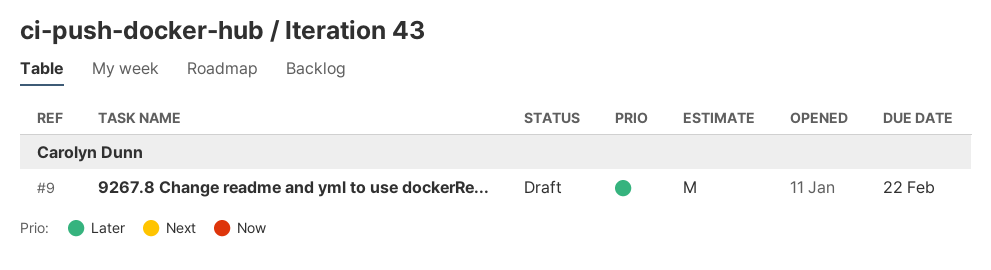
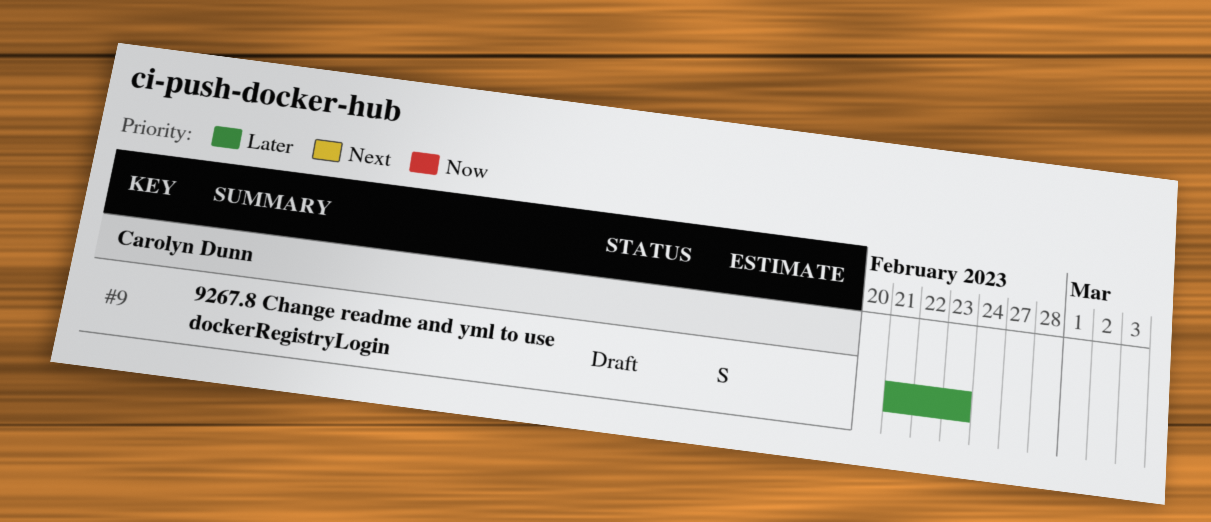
#9, estimate: M -> S
#9, due: Feb 22 -> Feb 23

